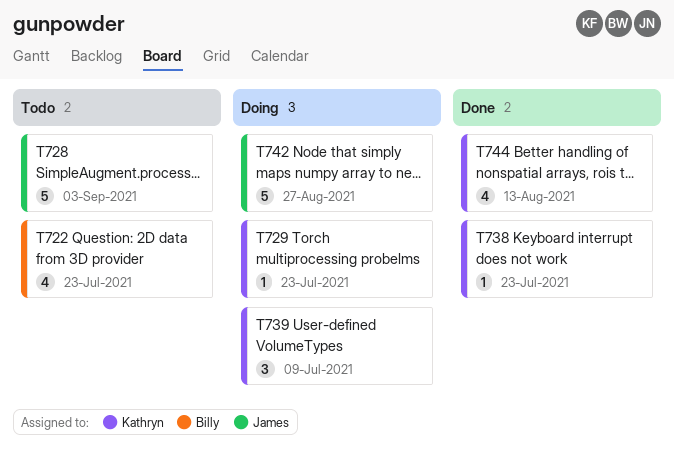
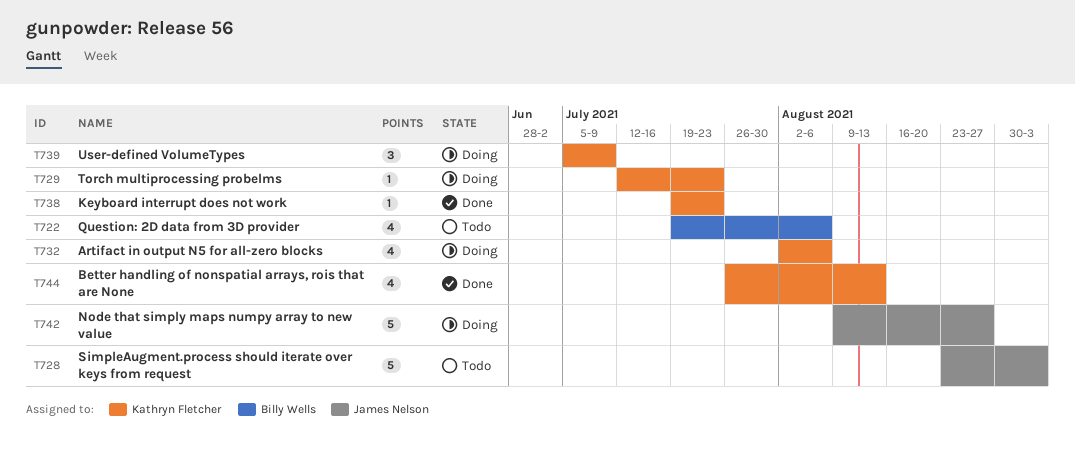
T722, due: Jul 23 -> Aug 6
T732: none -> present

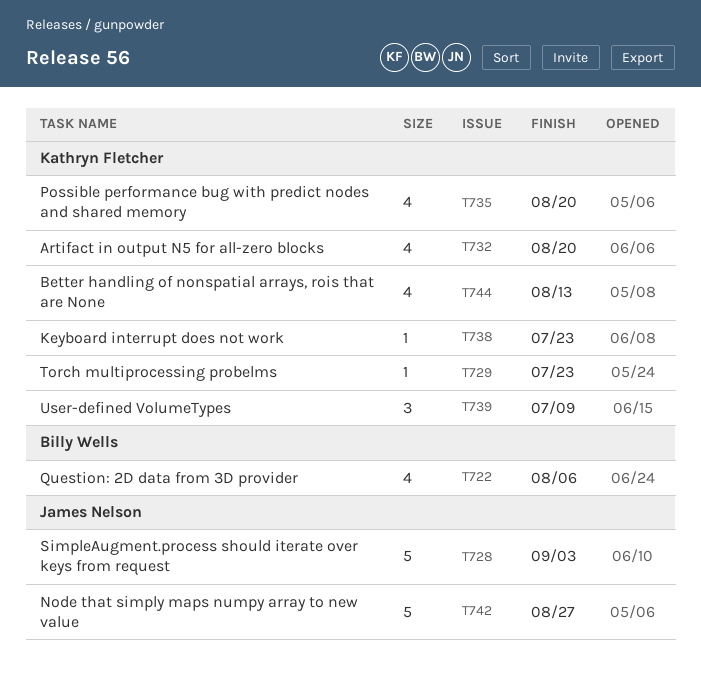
T732, due: Aug 6 -> Aug 20
T735: none -> present

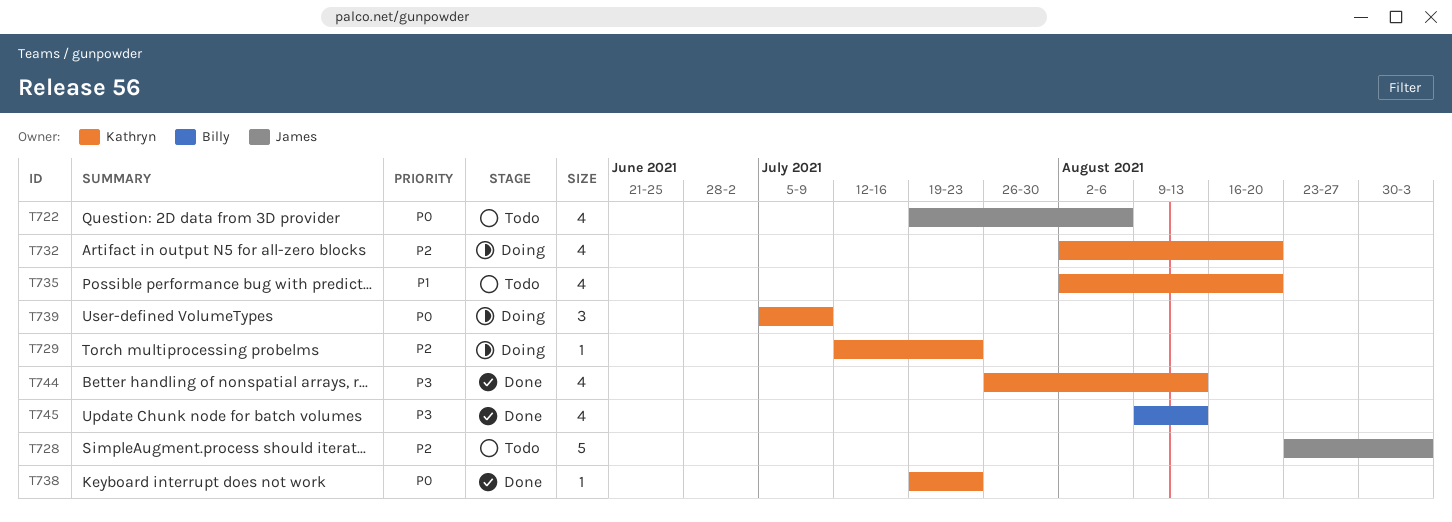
T722, owner: Billy Wells -> James Nelson
T742: present -> none
T745: none -> present

